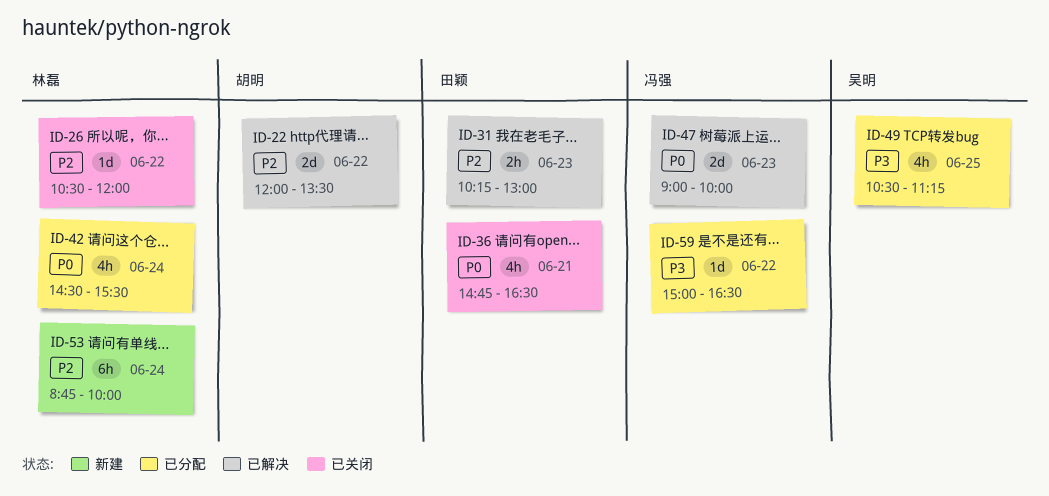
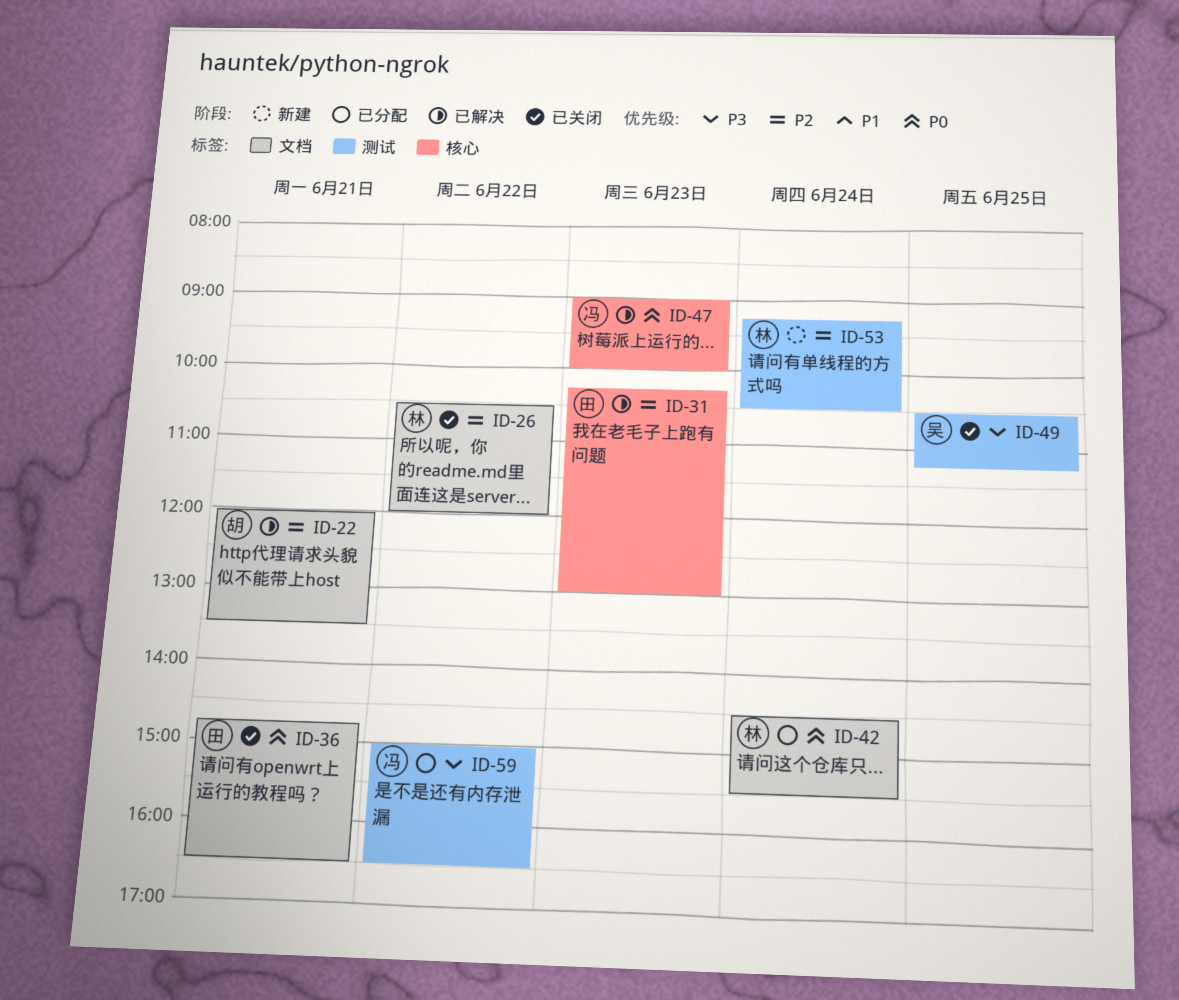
ID-22, day: Jun 22 -> Jun 21
ID-49, status: 已分配 -> 已关闭
ID-53, begins: 08:45 -> 09:15
ID-53, ends: 10:00 -> 10:30

